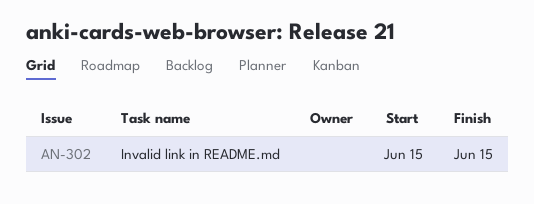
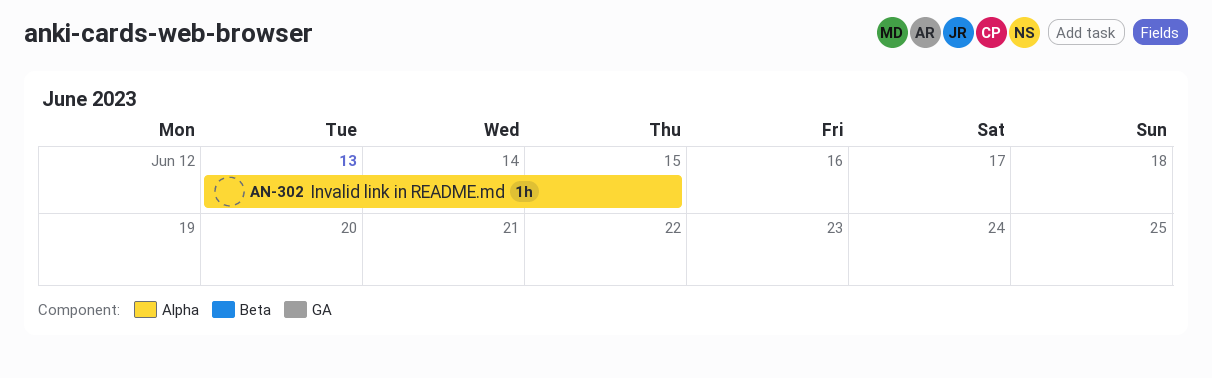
AN-302, start: Jun 15 -> Jun 13

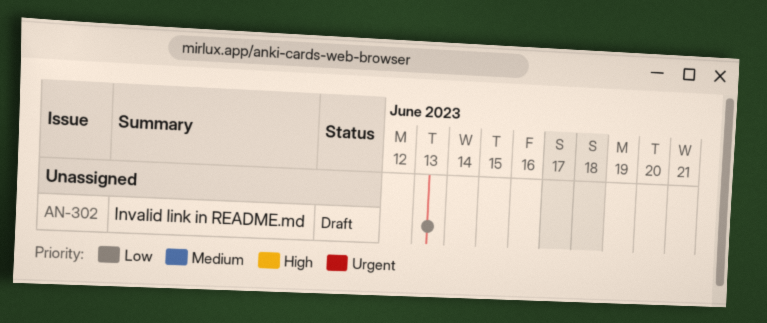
AN-302, due: Jun 15 -> Jun 13

